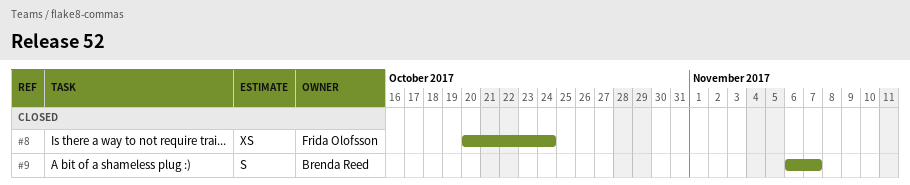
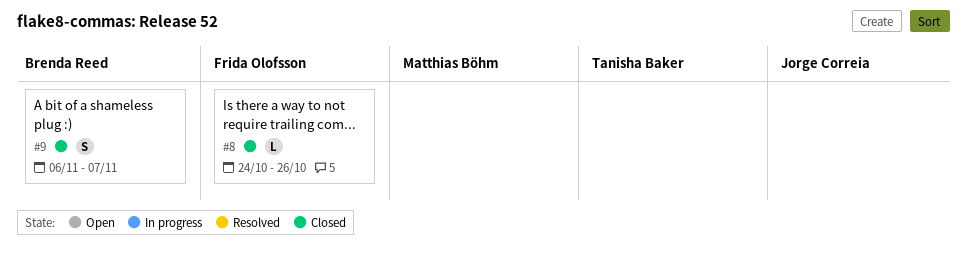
#8, estimate: XS -> L
#8, start: Oct 20 -> Oct 24
#8, due: Oct 24 -> Oct 26

